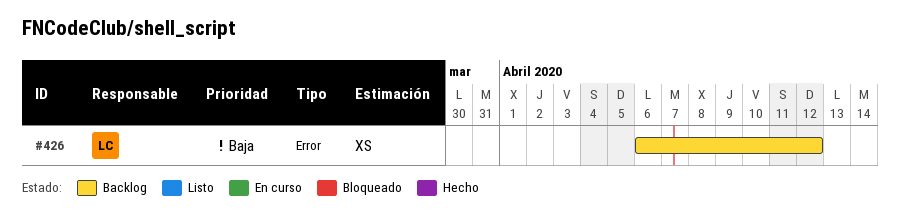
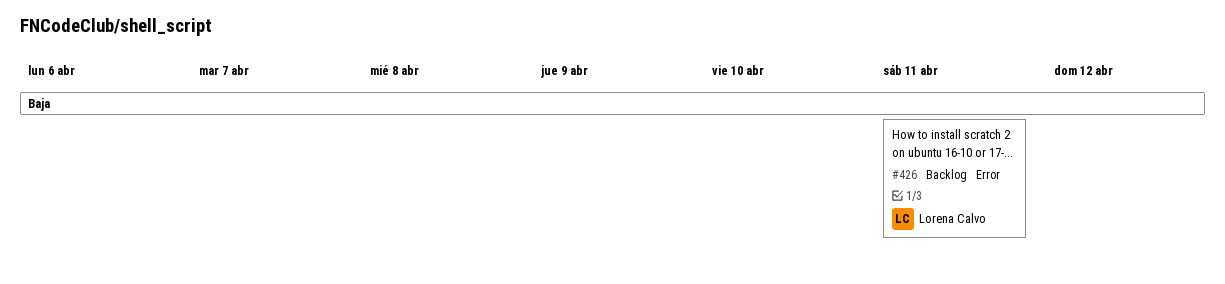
#426, due: Apr 12 -> Apr 11

